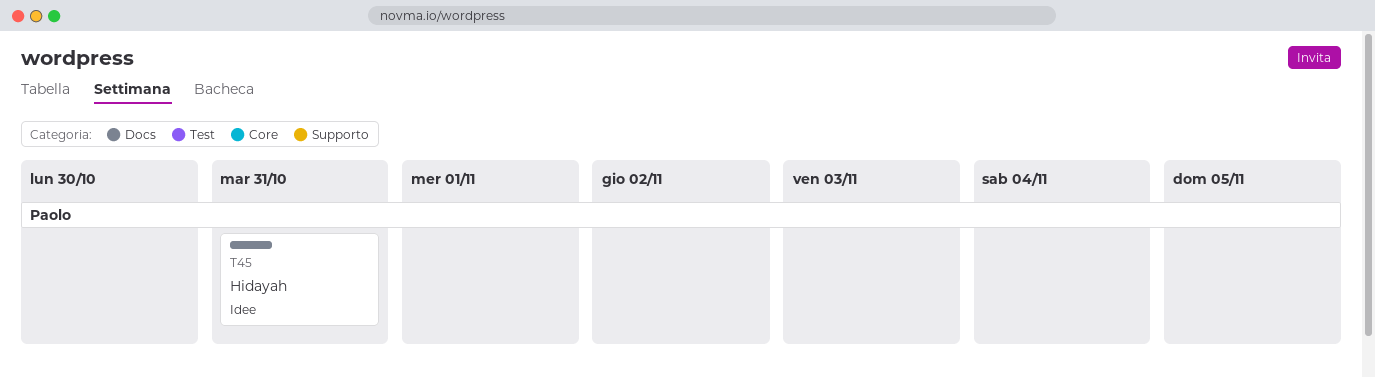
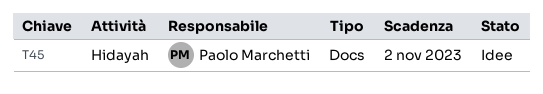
T45, due: Oct 31 -> Nov 2

